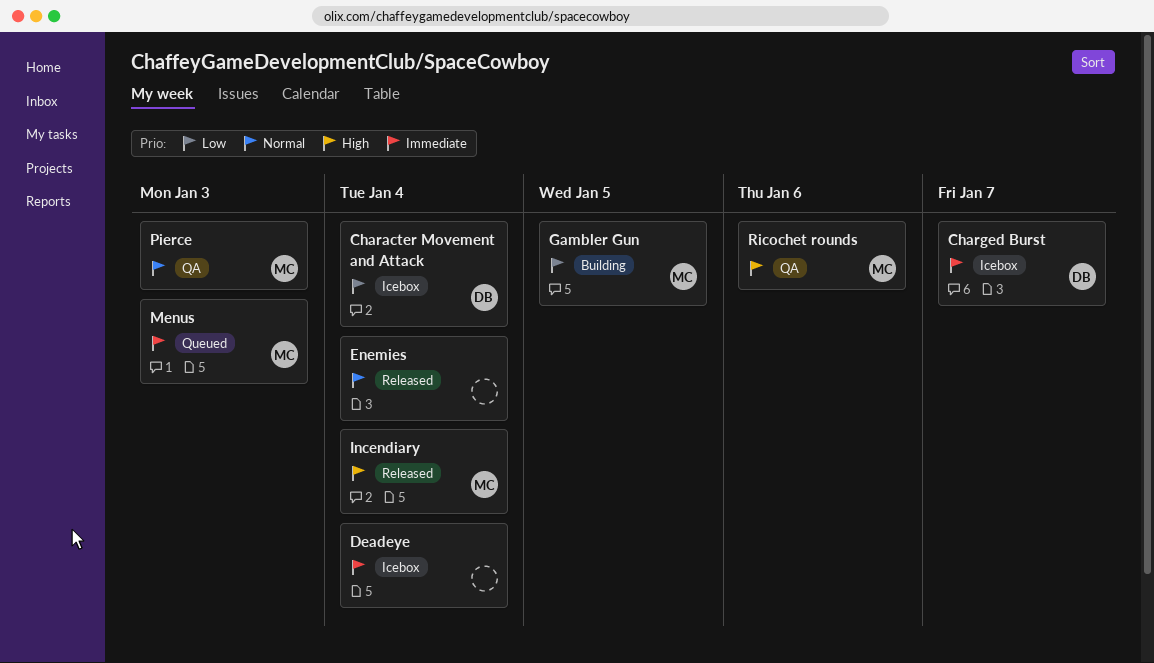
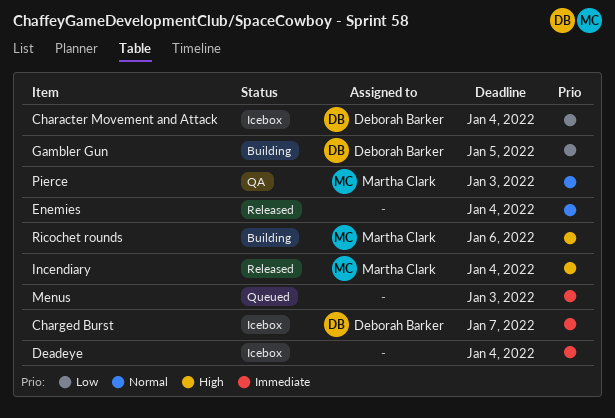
Gambler Gun, owner: Martha Clark -> Deborah Barker
Menus, owner: Martha Clark -> none
Ricochet rounds, status: QA -> Building

